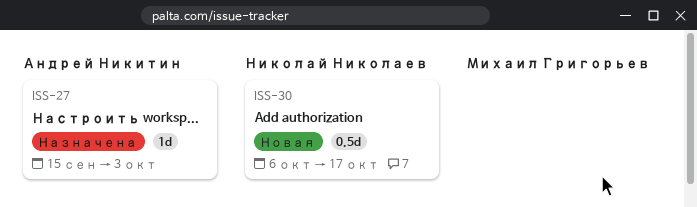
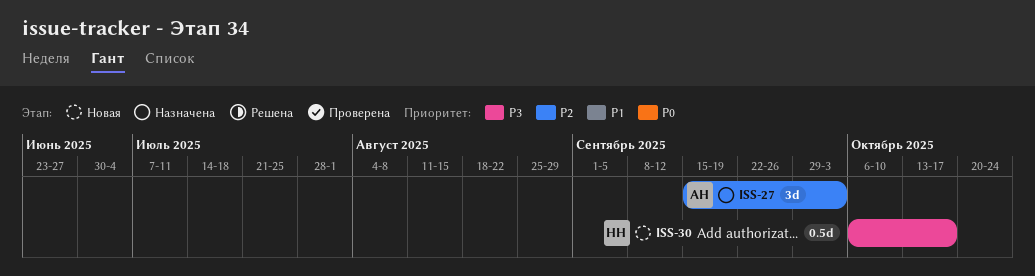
ISS-27, estimate: 1d -> 3d

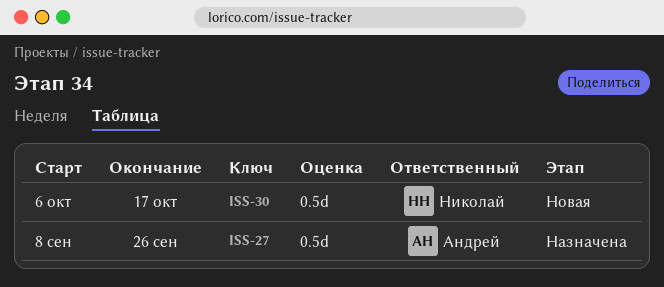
ISS-27, estimate: 3d -> 0.5d
ISS-27, start: Sep 15 -> Sep 8
ISS-27, due: Oct 3 -> Sep 26

